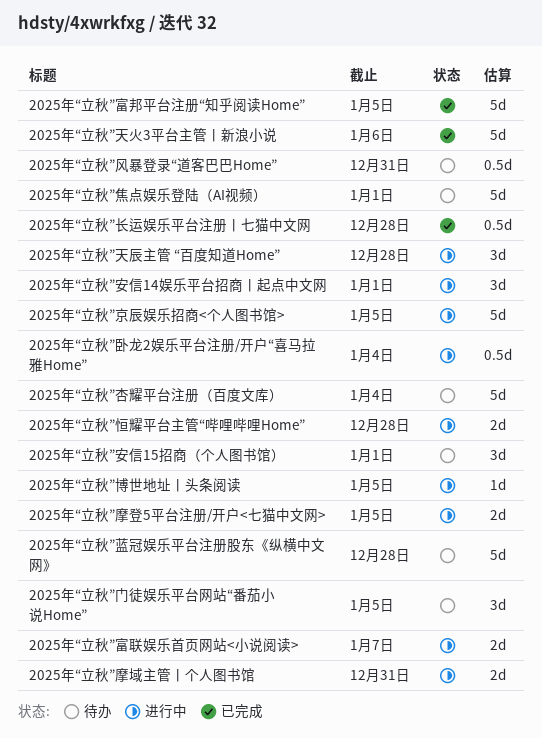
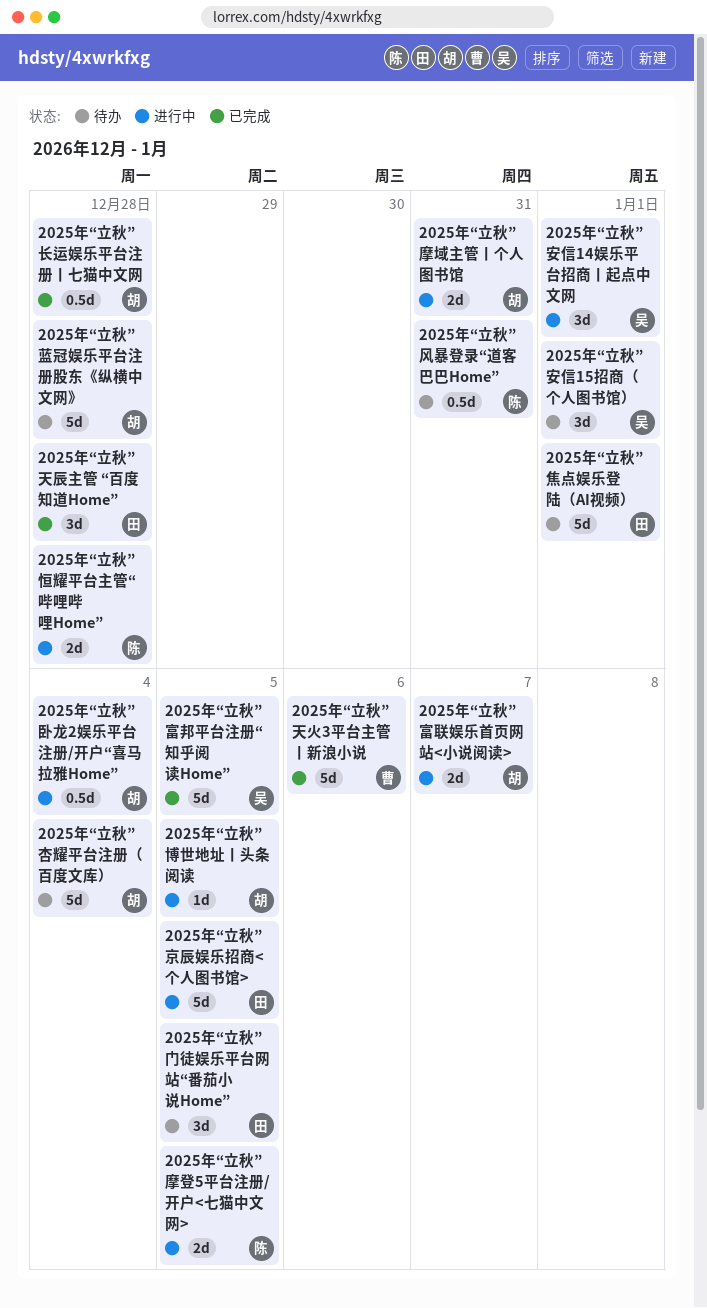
2025年“立秋”天辰主管 “百度知道Home”, status: 进行中 -> 已完成

